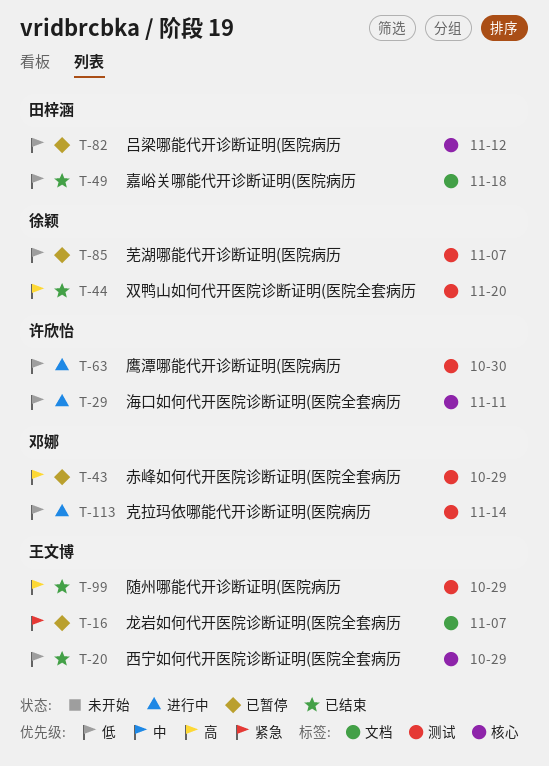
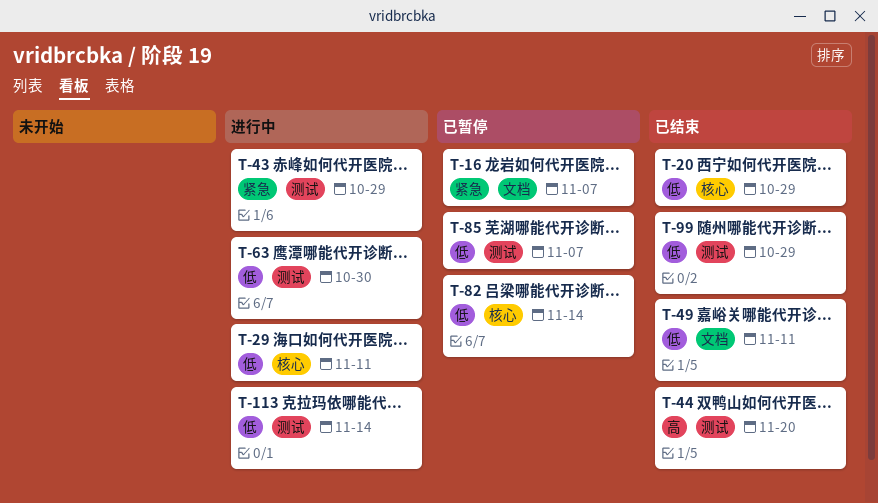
T-43, status: 已暂停 -> 进行中
T-43, priority: 高 -> 紧急
T-49, due: Nov 18 -> Nov 11
T-82, due: Nov 12 -> Nov 14
T-99, priority: 高 -> 低

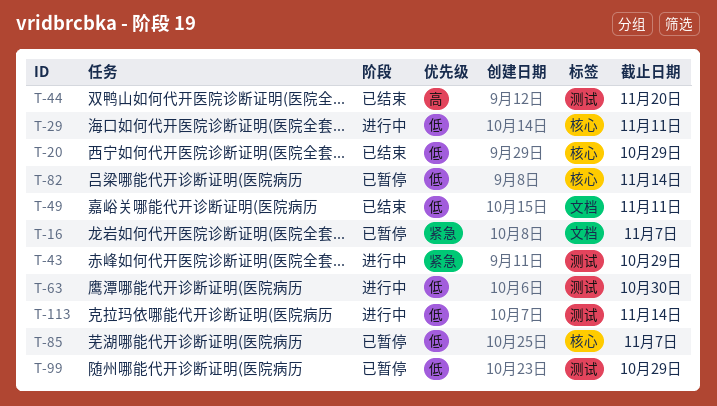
T-85, label: 测试 -> 核心
T-99, status: 已结束 -> 已暂停

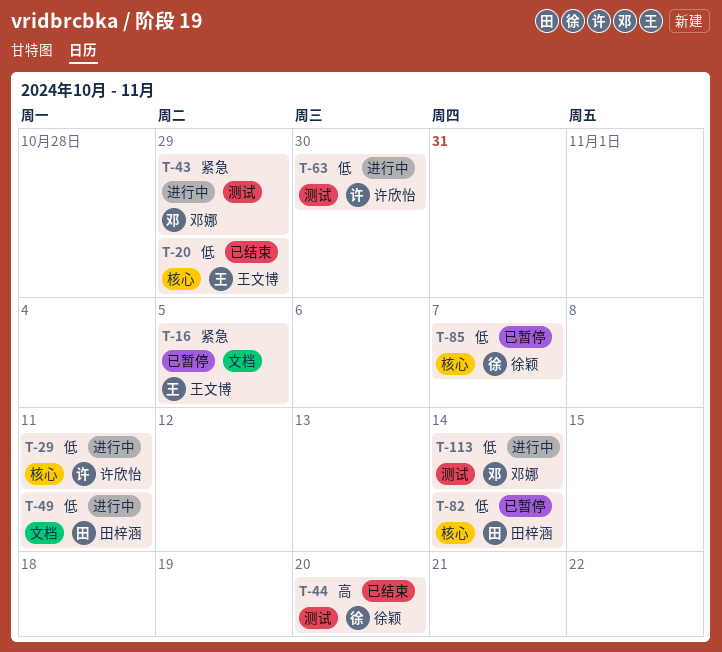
T-16, due: Nov 7 -> Nov 5
T-49, status: 已结束 -> 进行中
T-99: present -> none

